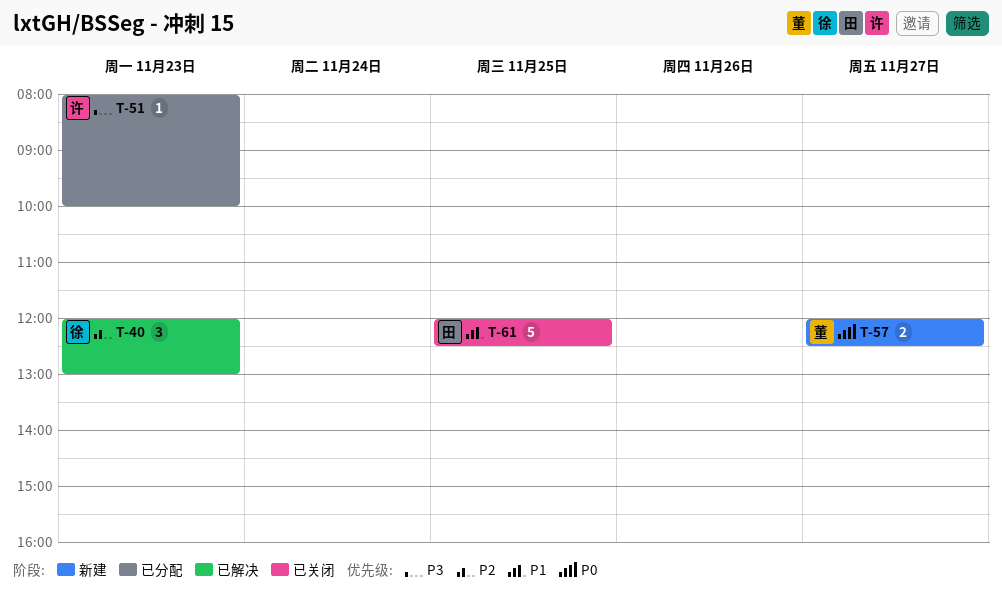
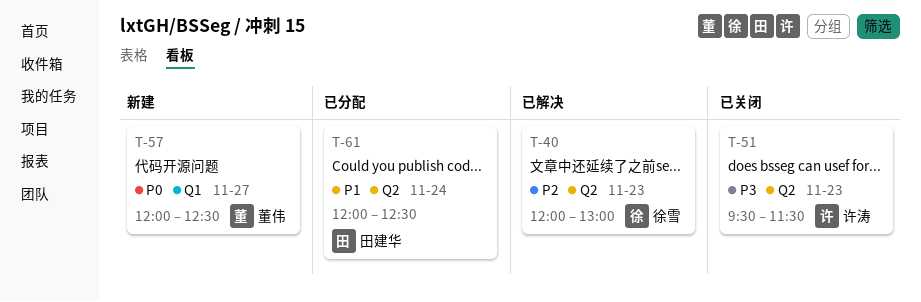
T-51, status: 已分配 -> 已关闭
T-51, begins: 08:00 -> 09:30
T-51, ends: 10:00 -> 11:30
T-61, status: 已关闭 -> 已分配
T-61, day: Nov 25 -> Nov 24

